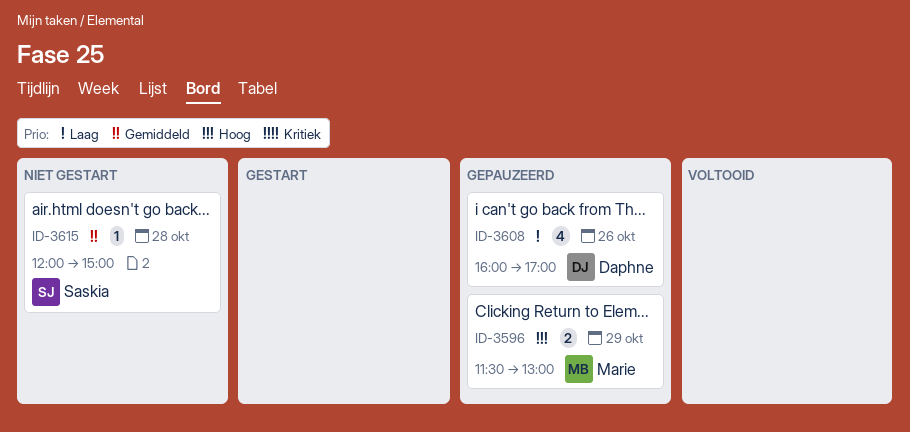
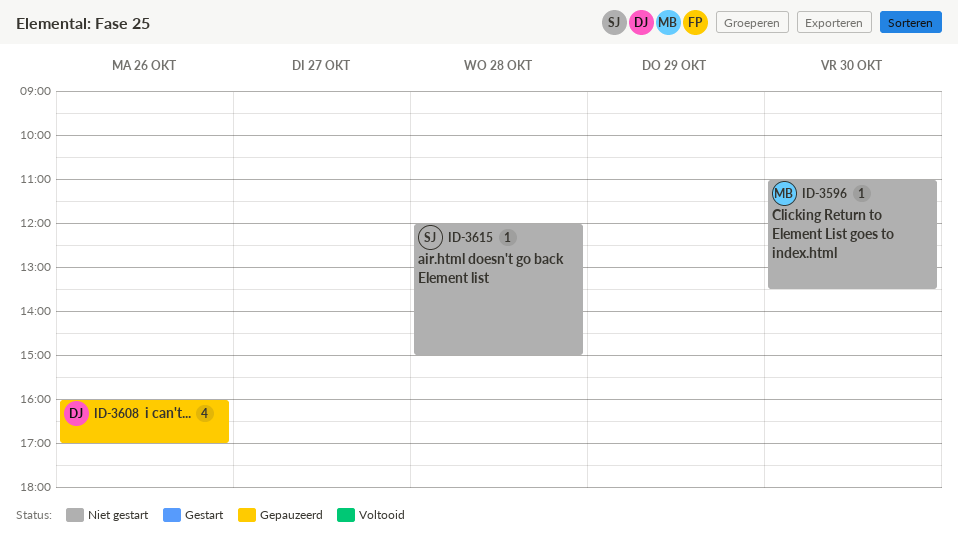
ID-3596, status: Gepauzeerd -> Niet gestart
ID-3596, estimate: 2 -> 1
ID-3596, day: Oct 29 -> Oct 30
ID-3596, begins: 11:30 -> 11:00
ID-3596, ends: 13:00 -> 13:30

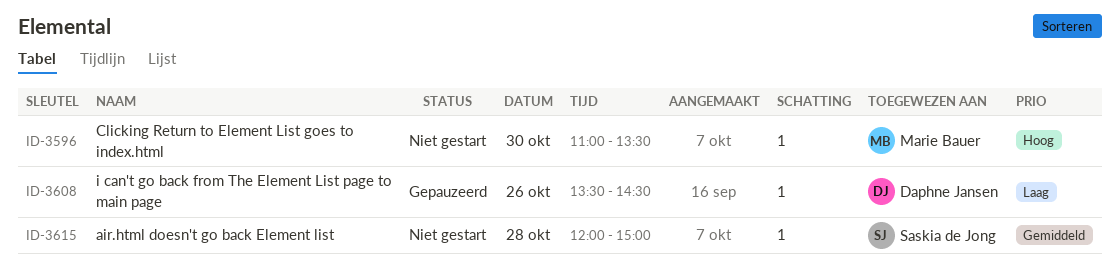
ID-3608, estimate: 4 -> 1
ID-3608, begins: 16:00 -> 13:30
ID-3608, ends: 17:00 -> 14:30

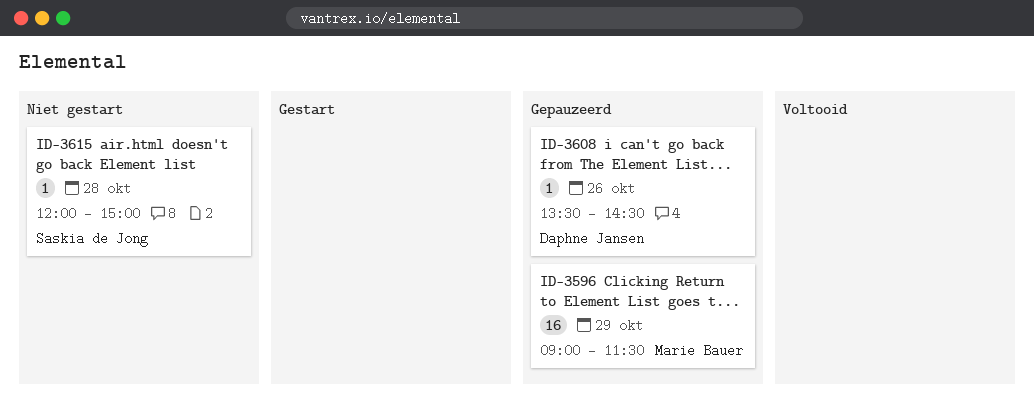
ID-3596, status: Niet gestart -> Gepauzeerd
ID-3596, estimate: 1 -> 16
ID-3596, day: Oct 30 -> Oct 29
ID-3596, begins: 11:00 -> 09:00
ID-3596, ends: 13:30 -> 11:30

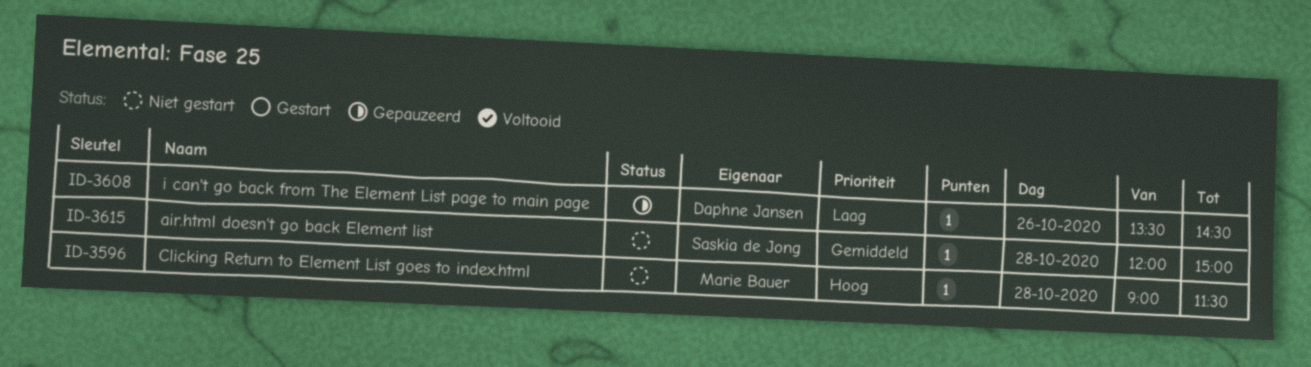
ID-3596, status: Gepauzeerd -> Niet gestart
ID-3596, estimate: 16 -> 1
ID-3596, day: Oct 29 -> Oct 28

